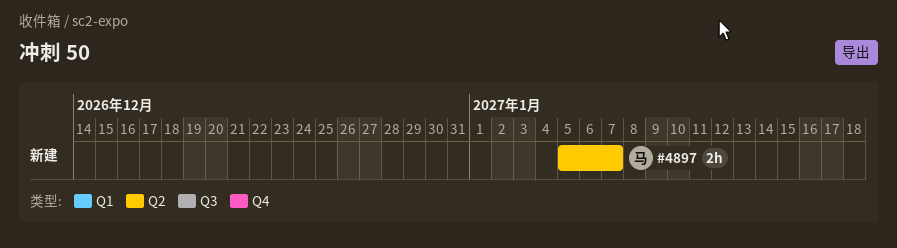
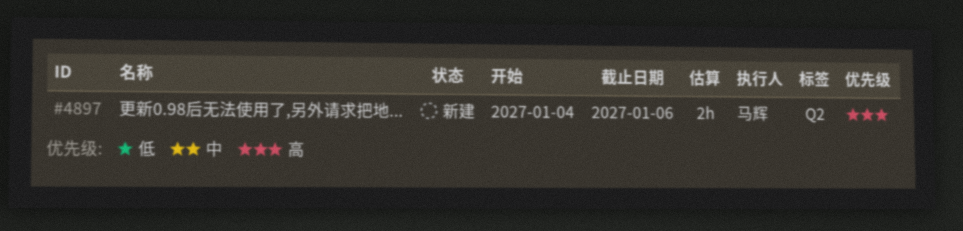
#4897, start: Jan 5 -> Jan 4
#4897, due: Jan 7 -> Jan 6

